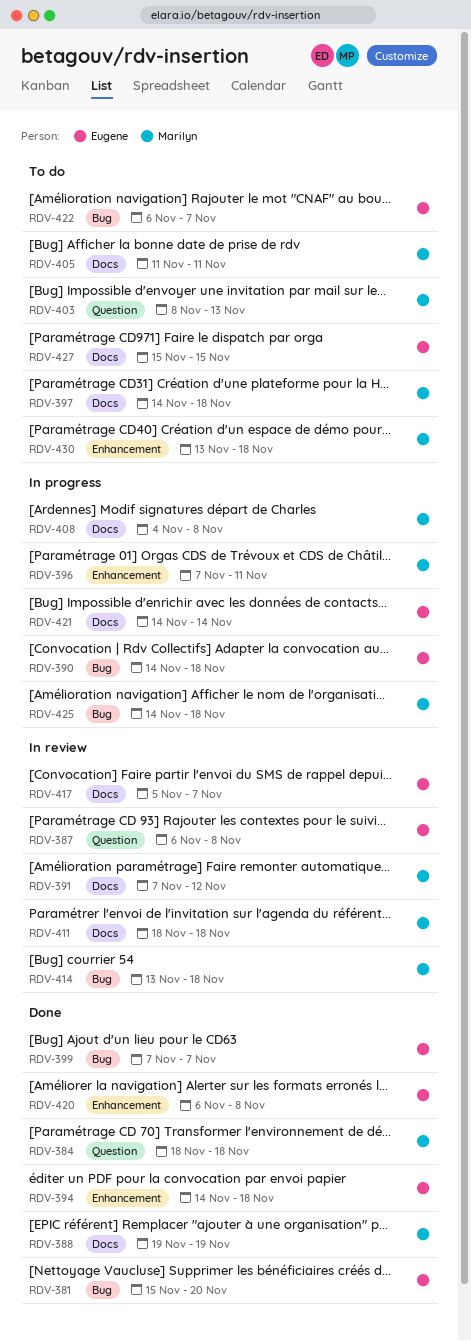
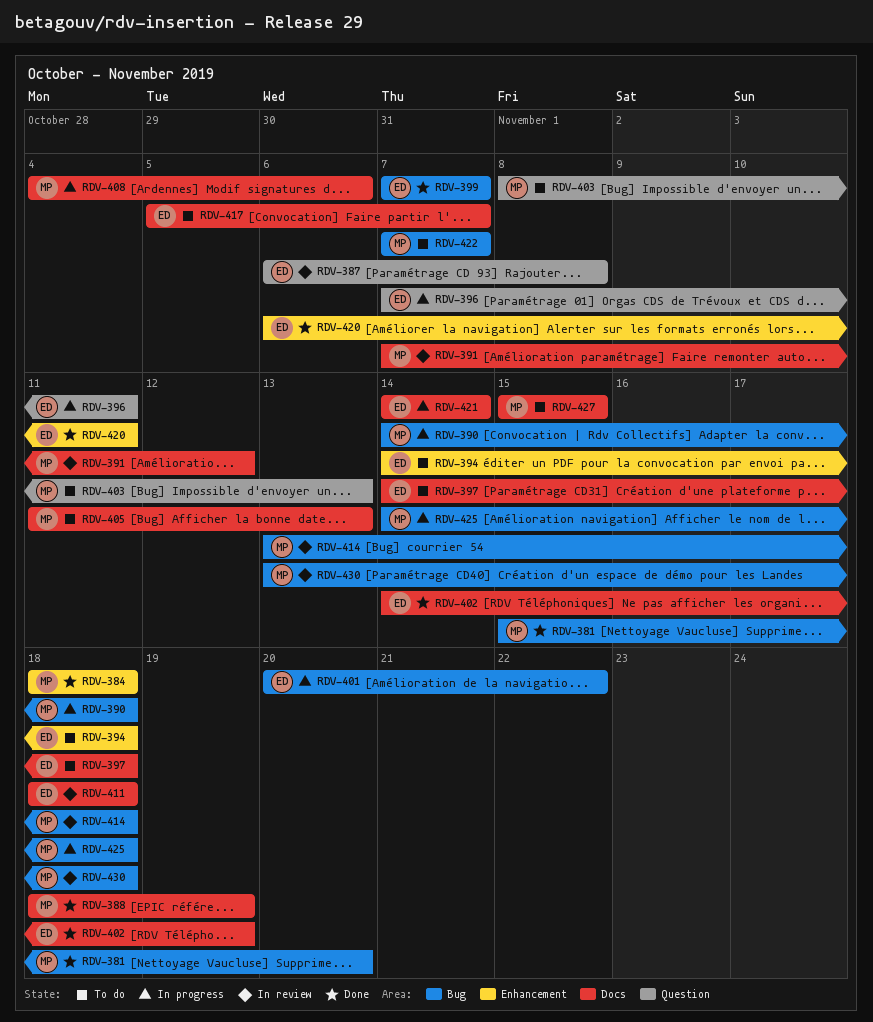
RDV-381, owner: Eugene -> Marilyn
RDV-384, label: Question -> Enhancement
RDV-388, start: Nov 19 -> Nov 18
RDV-390, owner: Eugene -> Marilyn
RDV-394, status: Done -> To do
RDV-396, owner: Marilyn -> Eugene
RDV-396, label: Enhancement -> Question
RDV-397, owner: Marilyn -> Eugene
RDV-401: none -> present
RDV-402: none -> present
RDV-405, due: Nov 11 -> Nov 13
RDV-408, due: Nov 8 -> Nov 6
RDV-411, owner: Marilyn -> Eugene
RDV-417, status: In review -> To do
RDV-420, due: Nov 8 -> Nov 11
RDV-422, owner: Eugene -> Marilyn
RDV-422, start: Nov 6 -> Nov 7
RDV-427, owner: Eugene -> Marilyn
RDV-430, status: To do -> In review
RDV-430, label: Enhancement -> Bug

